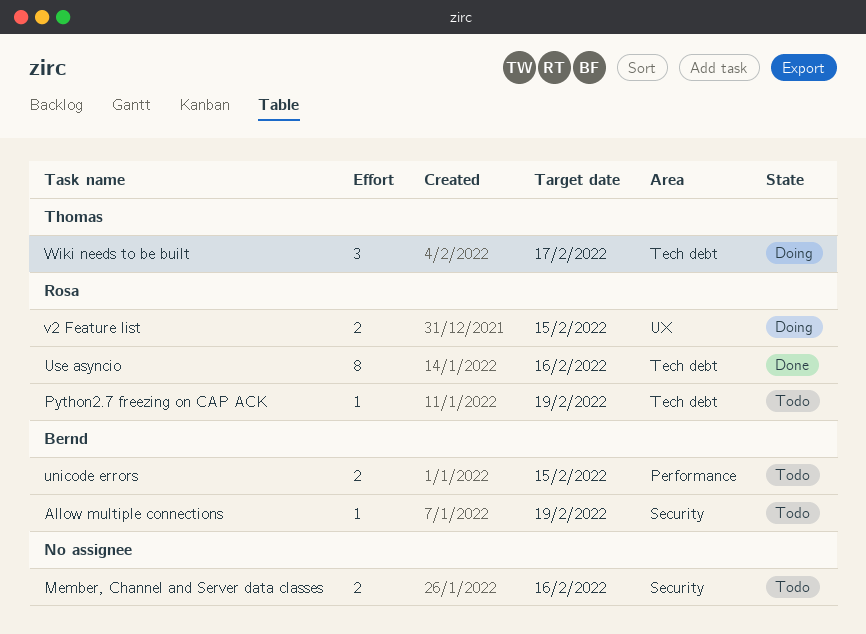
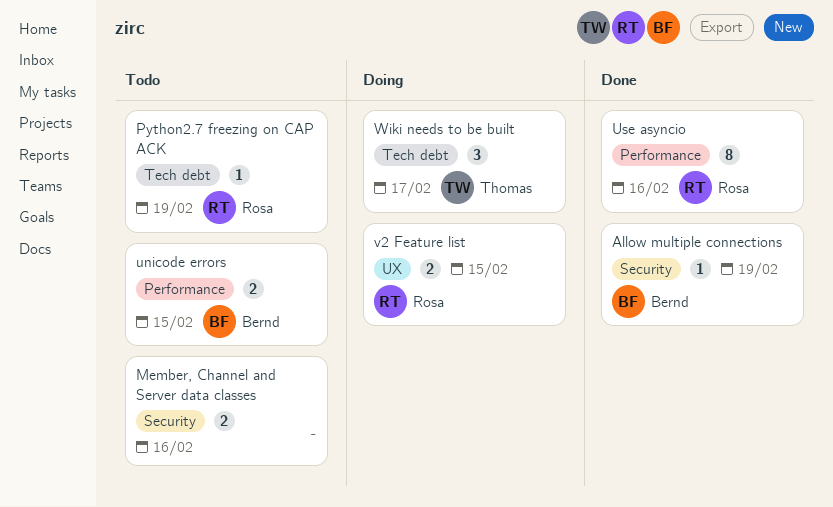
Allow multiple connections, status: Todo -> Done
Use asyncio, label: Tech debt -> Performance

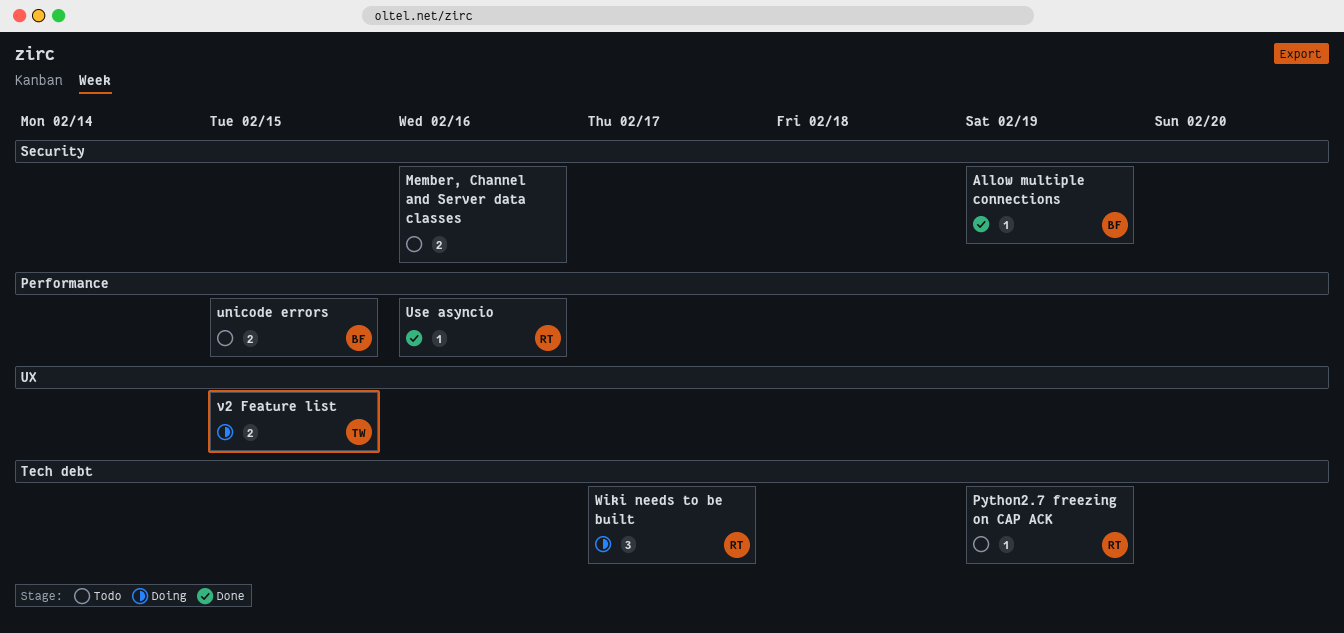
Use asyncio, estimate: 8 -> 1
v2 Feature list, owner: Rosa -> Thomas
Wiki needs to be built, owner: Thomas -> Rosa

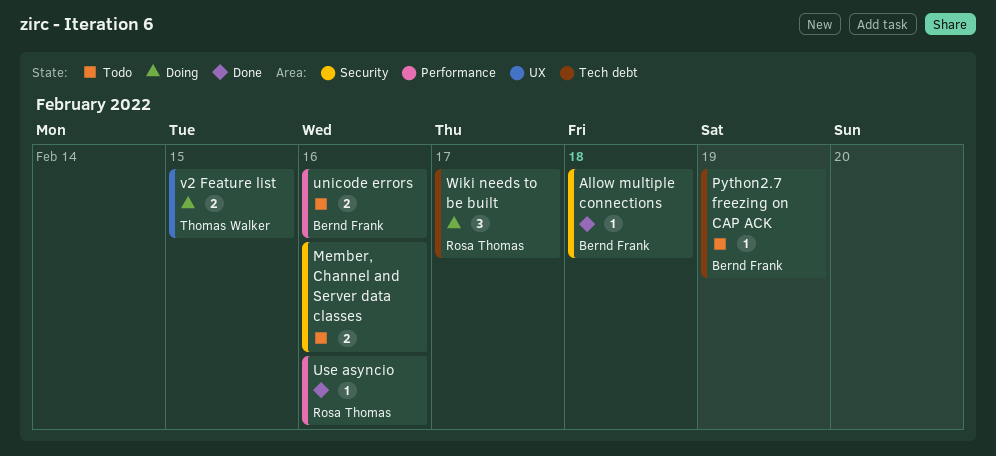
Allow multiple connections, due: Feb 19 -> Feb 18
Python2.7 freezing on CAP ACK, owner: Rosa Thomas -> Bernd Frank
unicode errors, due: Feb 15 -> Feb 16

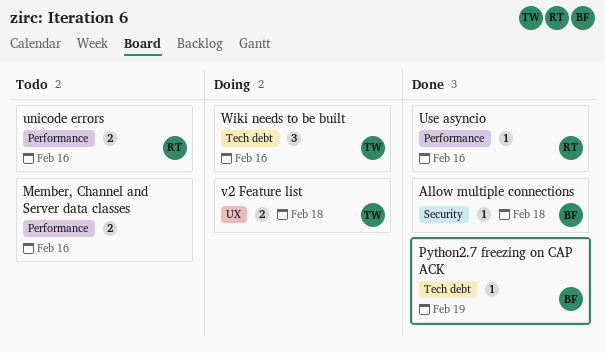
Member, Channel and Server data classes, label: Security -> Performance
Python2.7 freezing on CAP ACK, status: Todo -> Done
unicode errors, owner: Bernd Frank -> Rosa Thomas
v2 Feature list, due: Feb 15 -> Feb 18
Wiki needs to be built, owner: Rosa Thomas -> Thomas Walker
Wiki needs to be built, due: Feb 17 -> Feb 16

